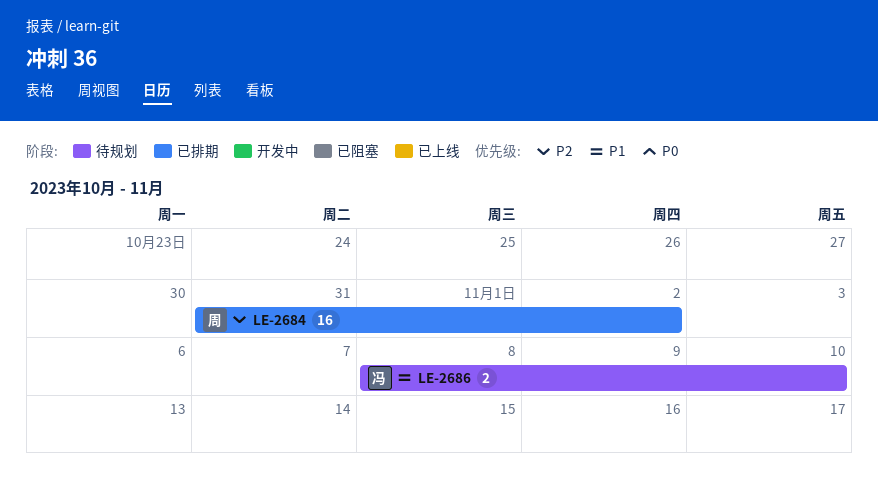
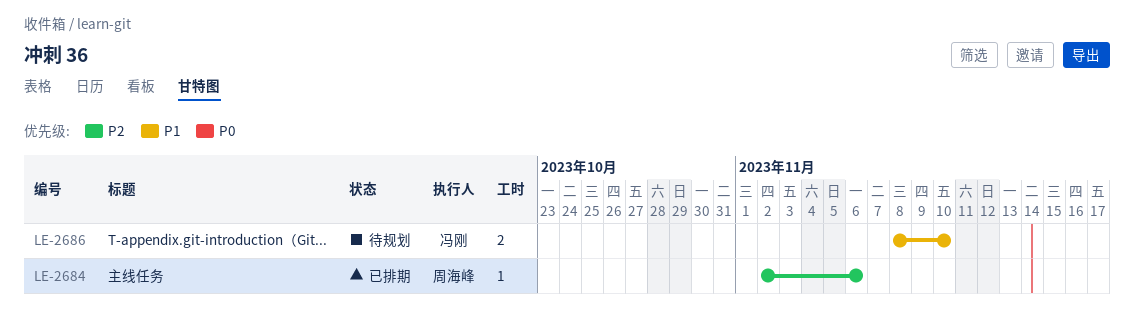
LE-2684, estimate: 16 -> 1
LE-2684, start: Oct 31 -> Nov 2
LE-2684, due: Nov 2 -> Nov 6

